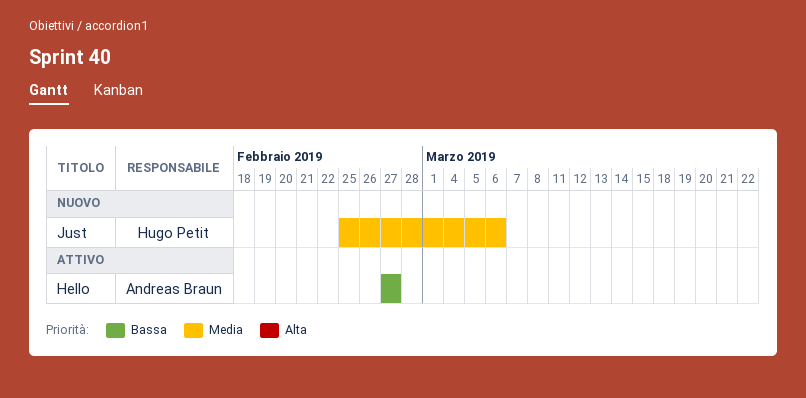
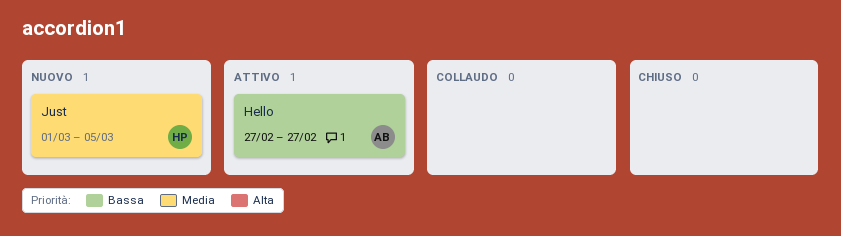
Just, start: Feb 25 -> Mar 1
Just, due: Mar 6 -> Mar 5

